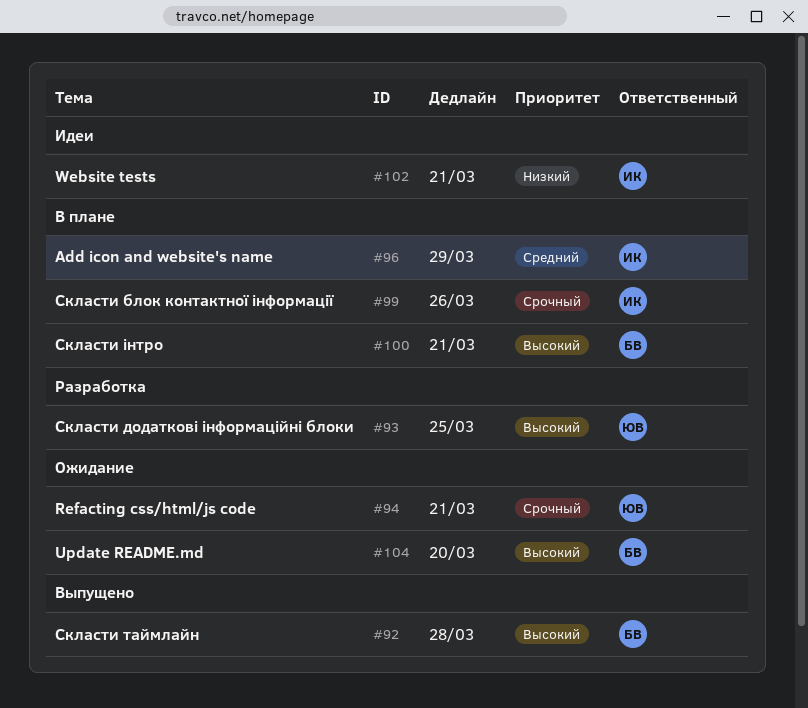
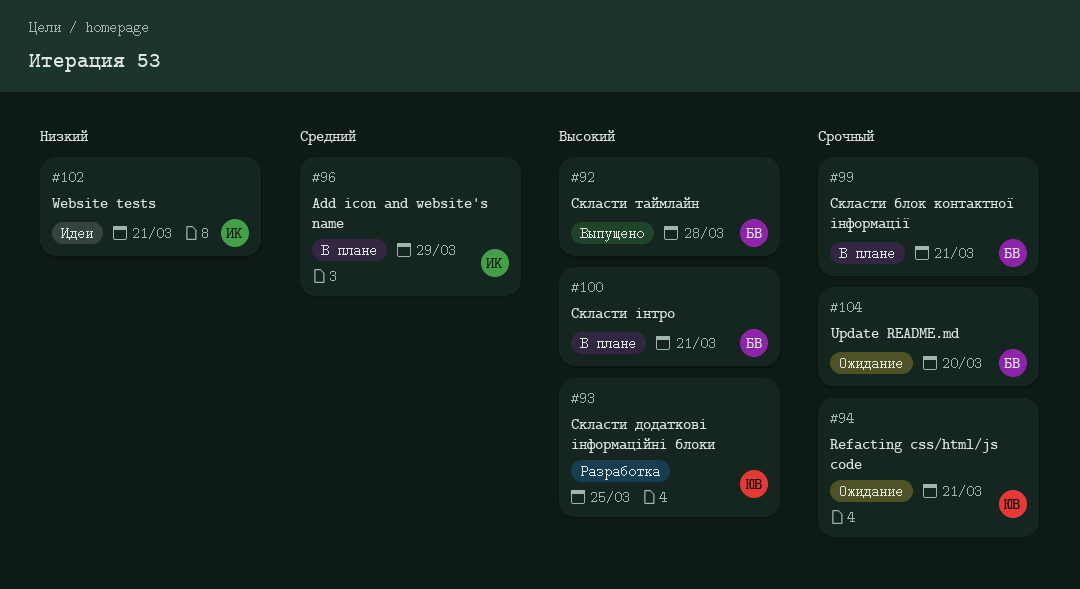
#99, owner: ИК -> БВ
#99, due: Mar 26 -> Mar 21
#104, priority: Высокий -> Срочный

